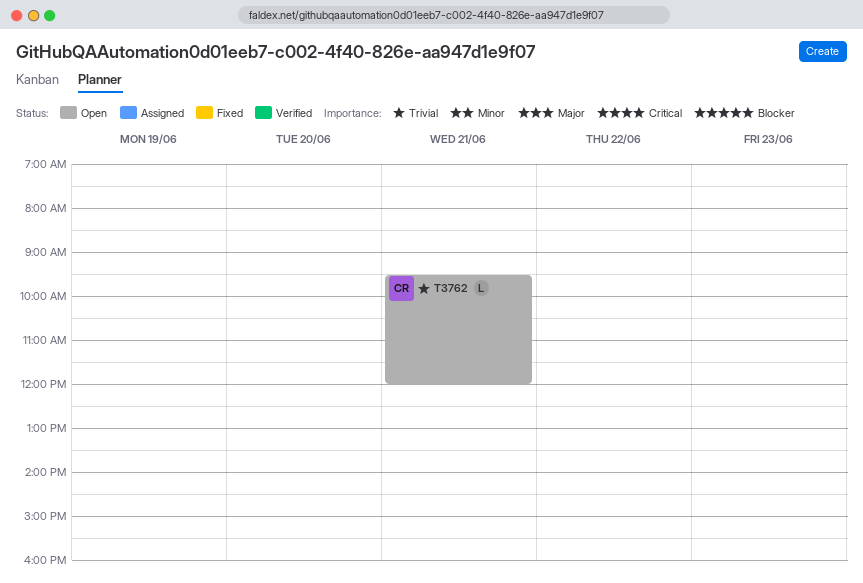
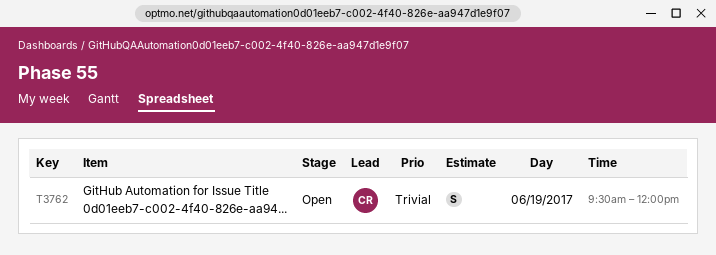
T3762, estimate: L -> S
T3762, day: Jun 21 -> Jun 19

